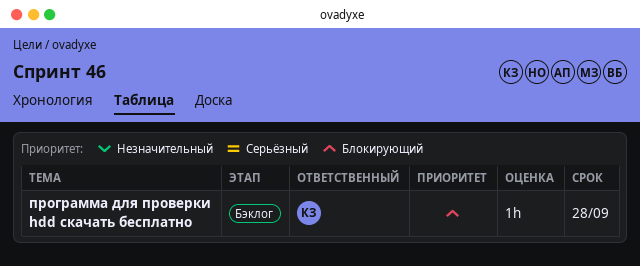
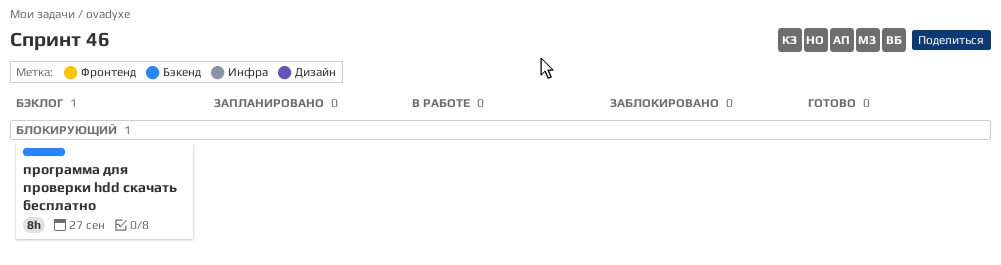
программа для проверки hdd скачать бесплатно, estimate: 1h -> 8h
программа для проверки hdd скачать бесплатно, due: Sep 28 -> Sep 27

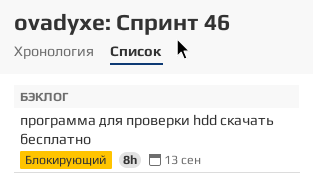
программа для проверки hdd скачать бесплатно, due: Sep 27 -> Sep 13

